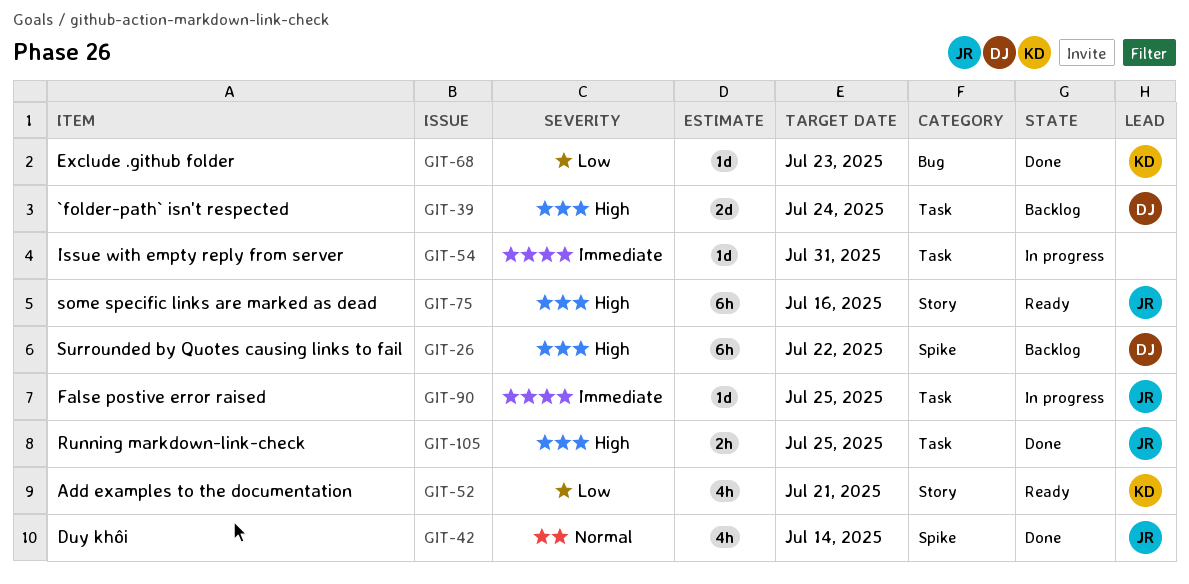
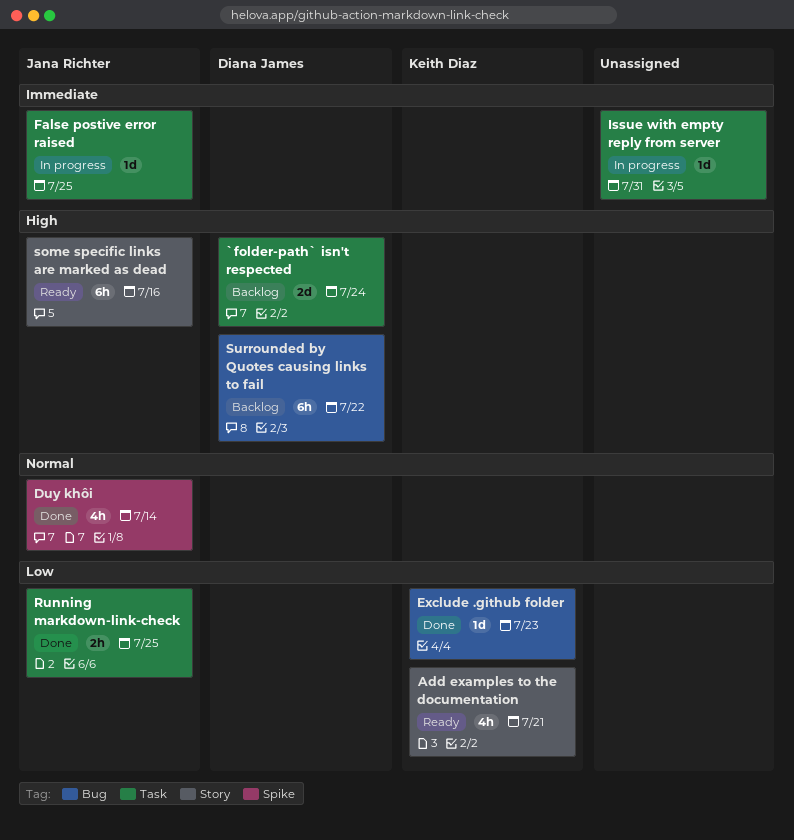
Running markdown-link-check, priority: High -> Low
Surrounded by Quotes causing links to fail, label: Spike -> Bug

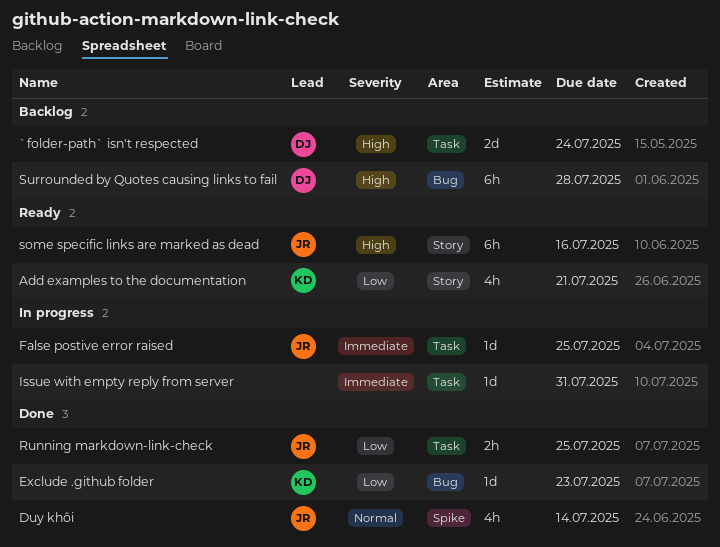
Surrounded by Quotes causing links to fail, due: Jul 22 -> Jul 28

